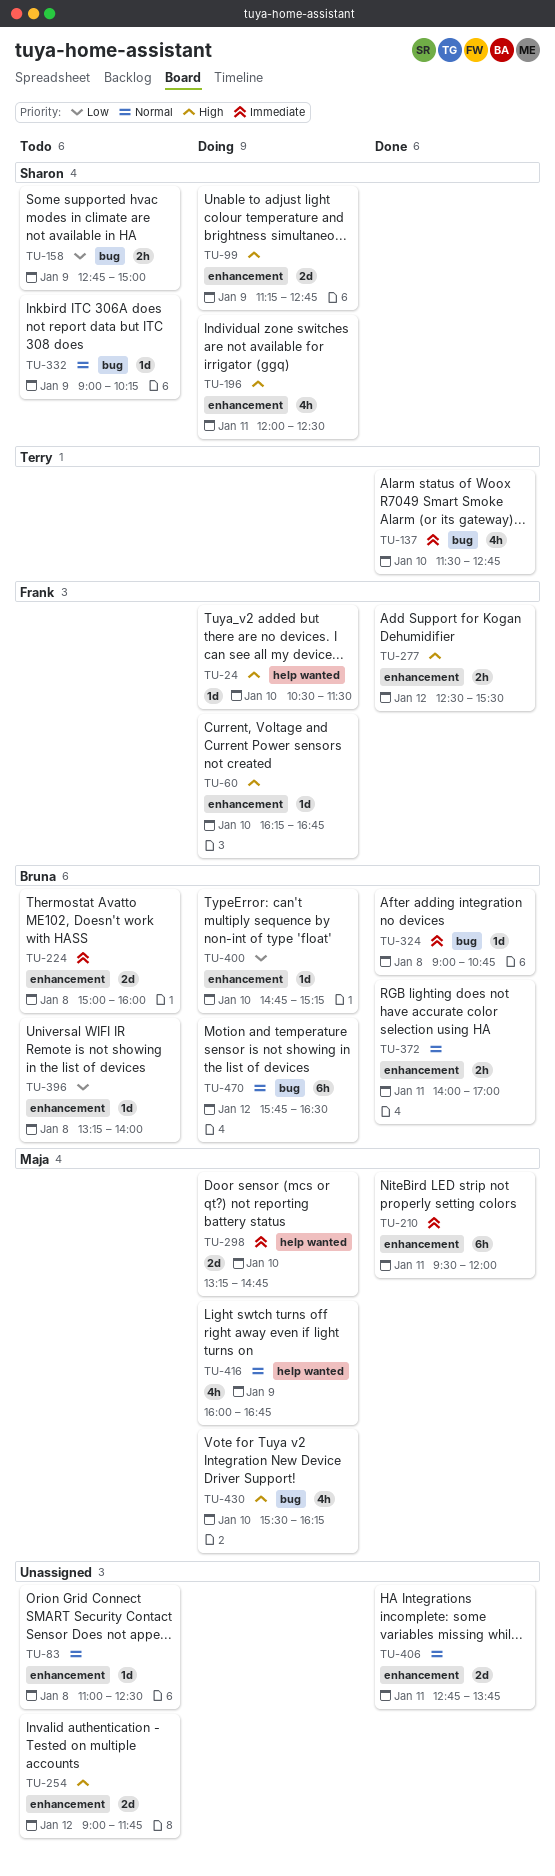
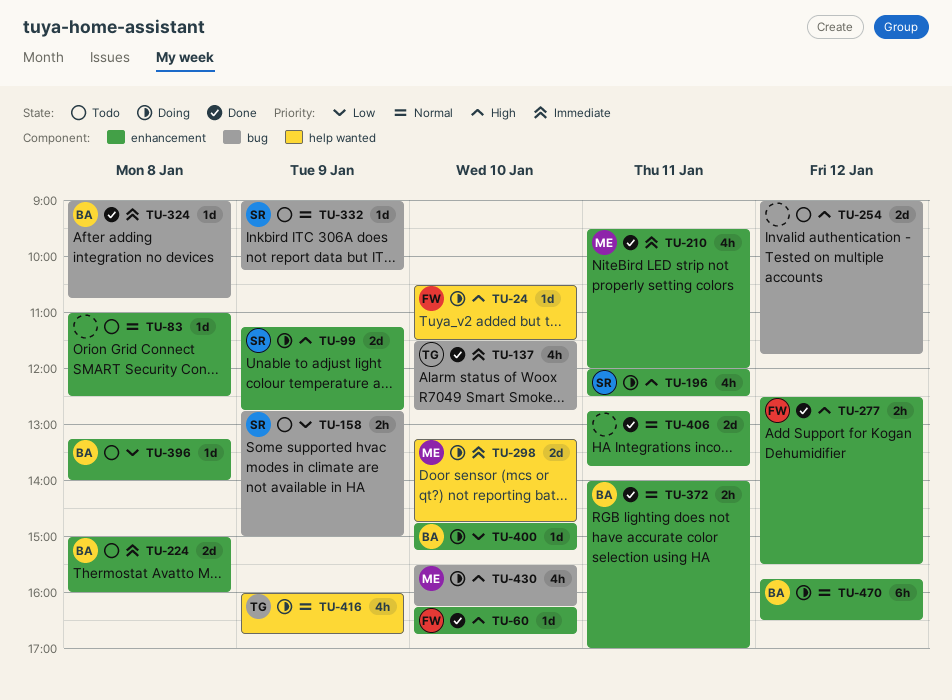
TU-60, status: Doing -> Done
TU-210, estimate: 6h -> 4h
TU-254, label: enhancement -> bug
TU-416, owner: Maja -> Terry
TU-470, label: bug -> enhancement

